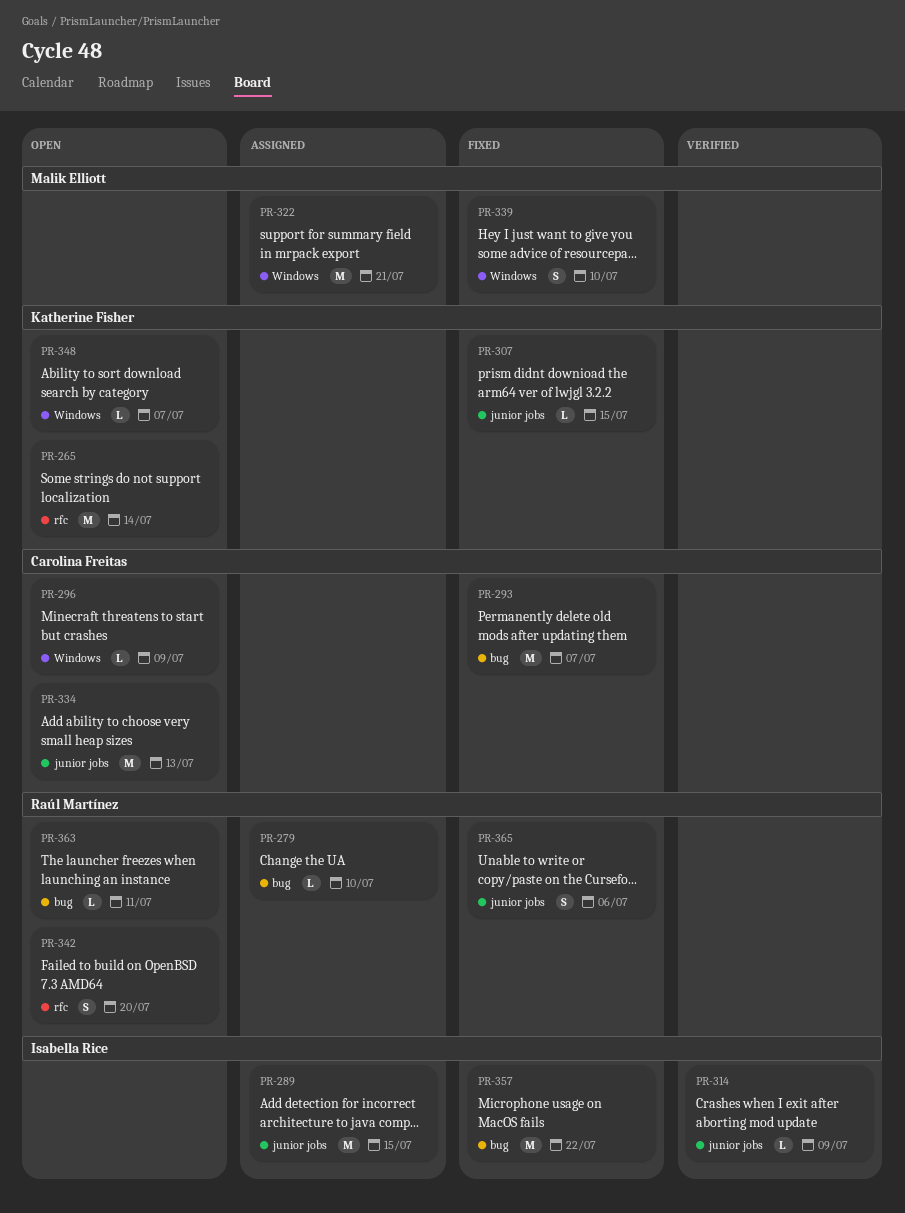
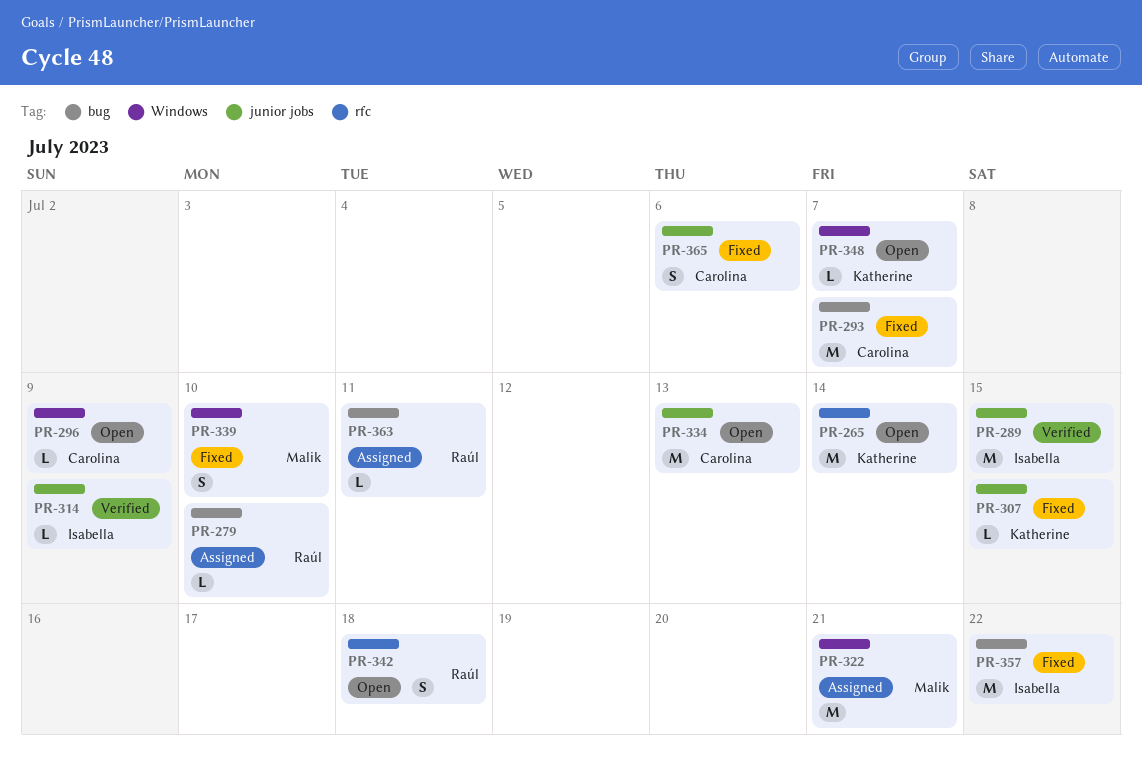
PR-289, status: Assigned -> Verified
PR-342, due: Jul 20 -> Jul 18
PR-363, status: Open -> Assigned
PR-365, owner: Raúl Martínez -> Carolina Freitas

